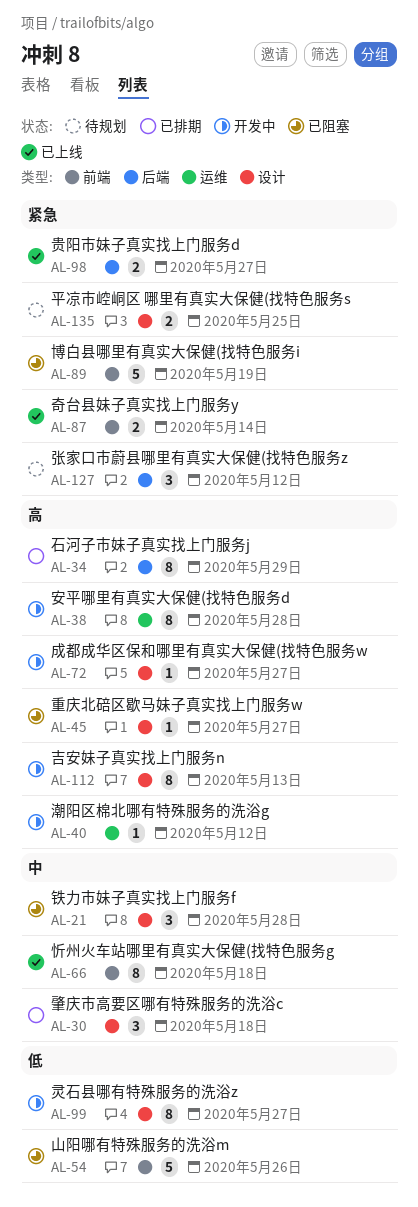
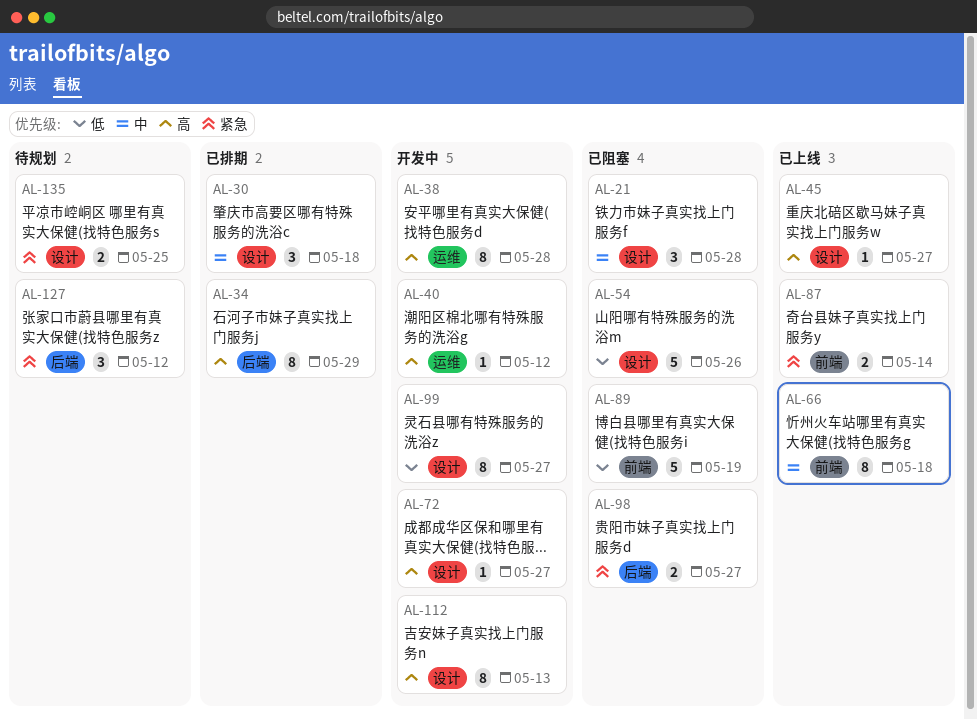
AL-45, status: 已阻塞 -> 已上线
AL-54, label: 前端 -> 设计
AL-89, priority: 紧急 -> 低
AL-98, status: 已上线 -> 已阻塞

